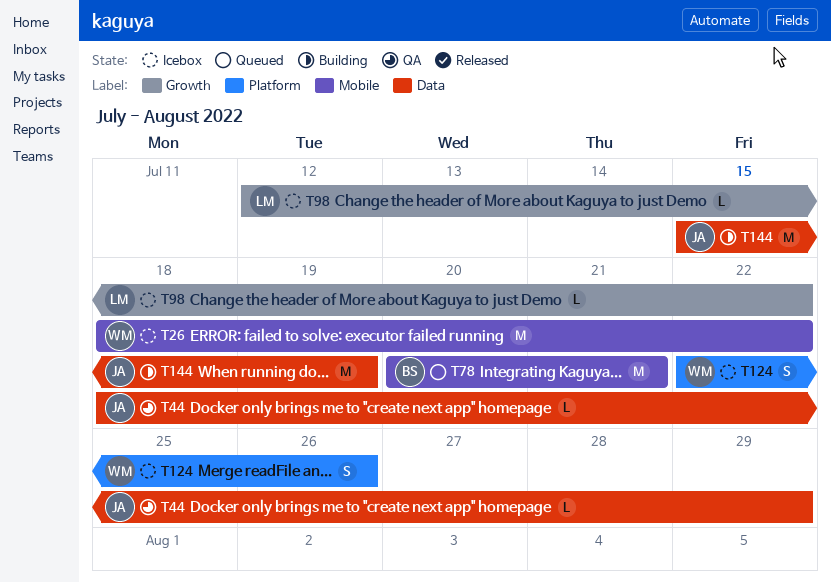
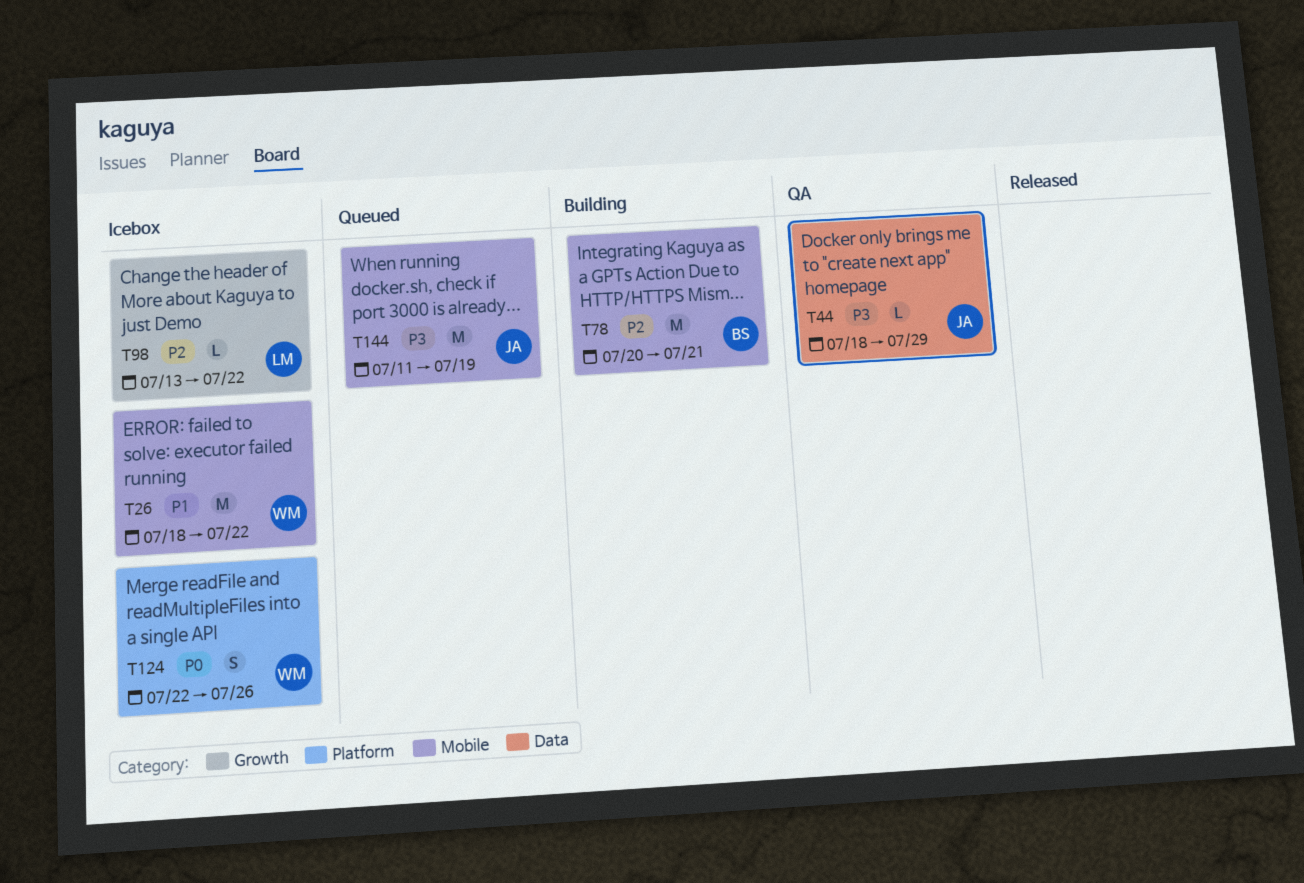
T78, status: Queued -> Building
T98, start: Jul 12 -> Jul 13
T144, status: Building -> Queued
T144, label: Data -> Mobile
T144, start: Jul 15 -> Jul 11

